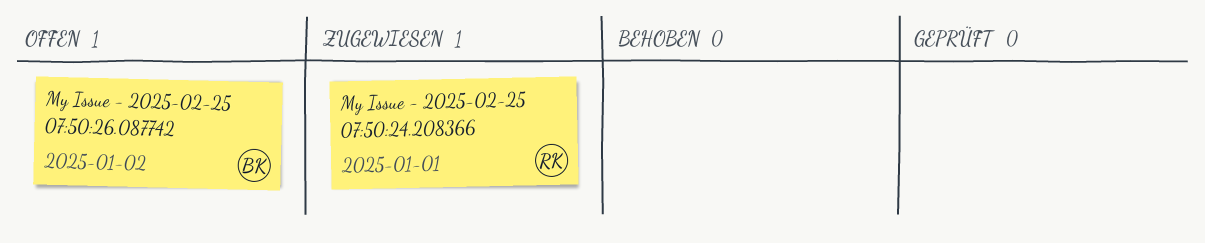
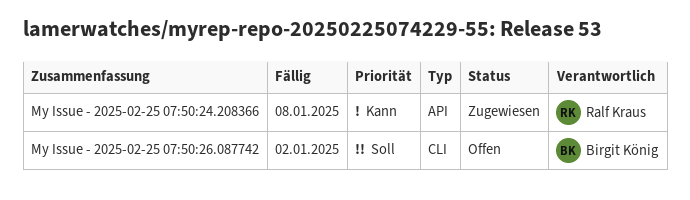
My Issue - 2025-02-25 07:50:24.208366, due: Jan 1 -> Jan 8

